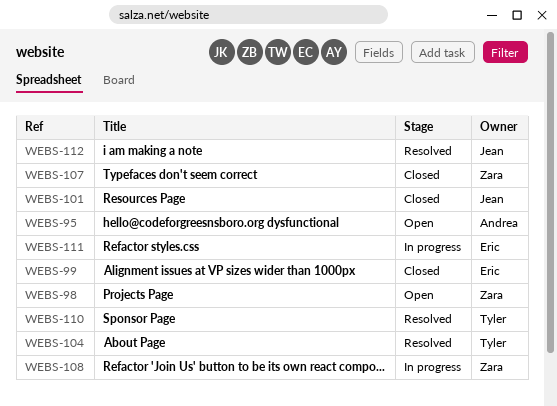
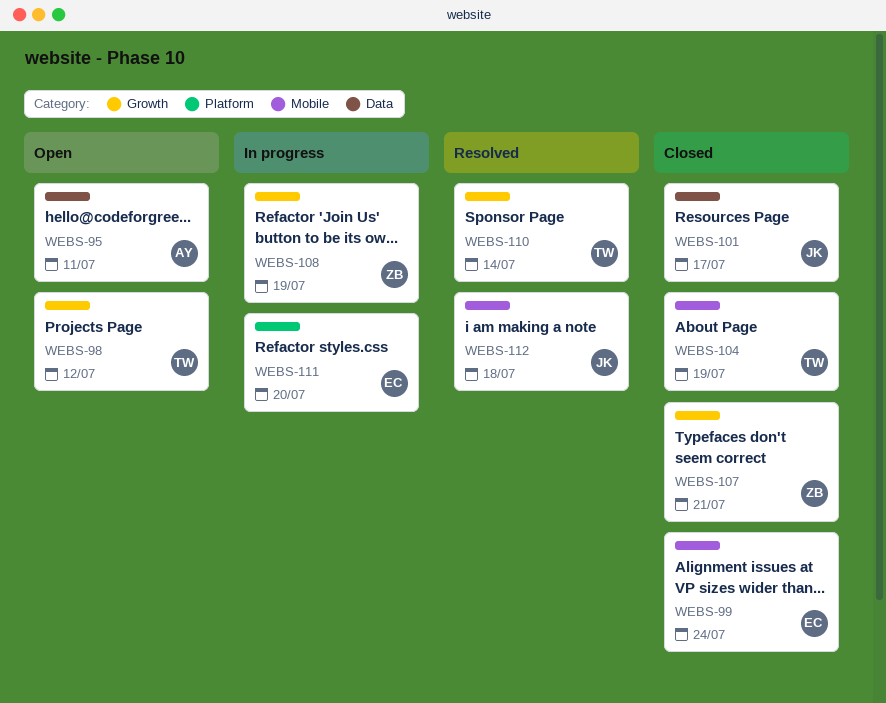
WEBS-98, owner: Zara -> Tyler
WEBS-104, status: Resolved -> Closed

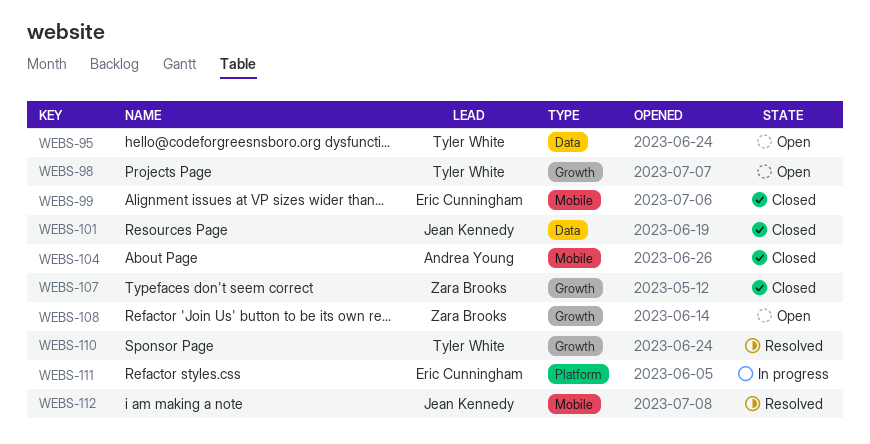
WEBS-95, owner: Andrea Young -> Tyler White
WEBS-104, owner: Tyler White -> Andrea Young
WEBS-108, status: In progress -> Open

